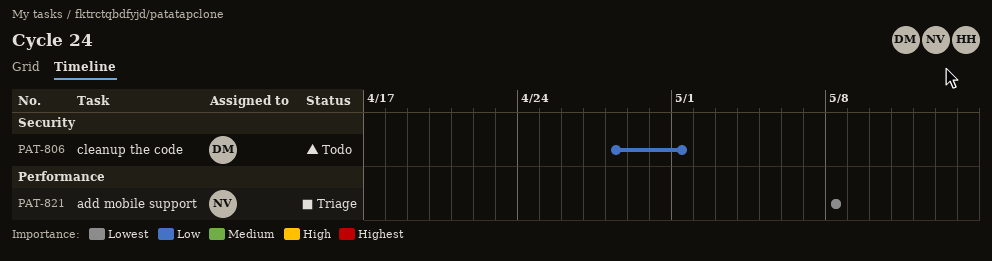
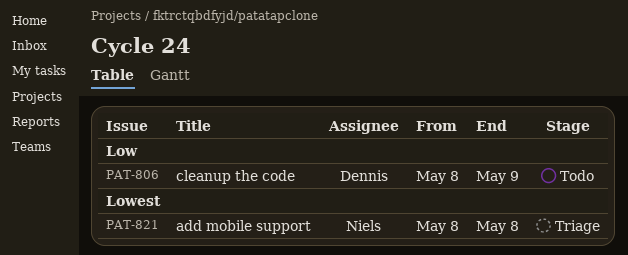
PAT-806, start: Apr 28 -> May 8
PAT-806, due: May 1 -> May 9

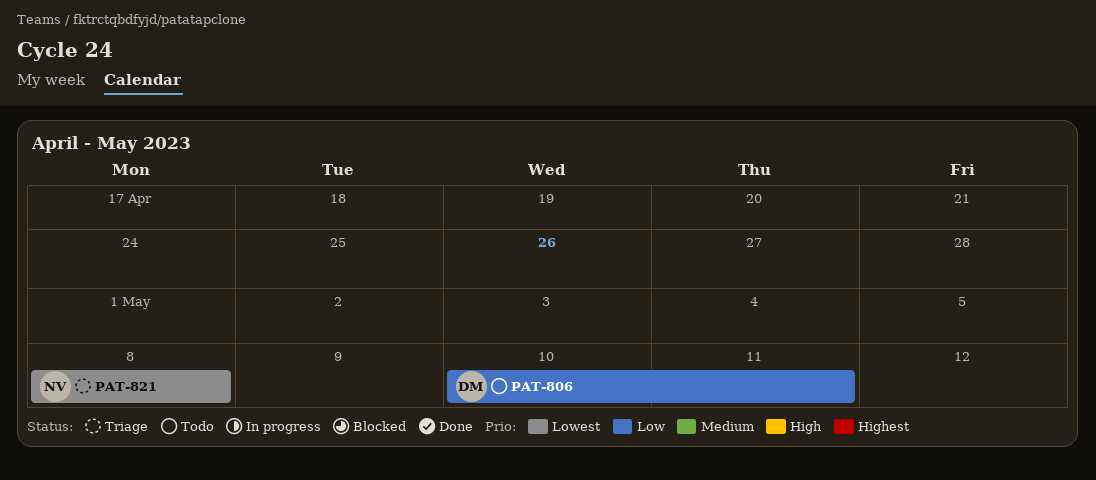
PAT-806, start: May 8 -> May 10
PAT-806, due: May 9 -> May 11

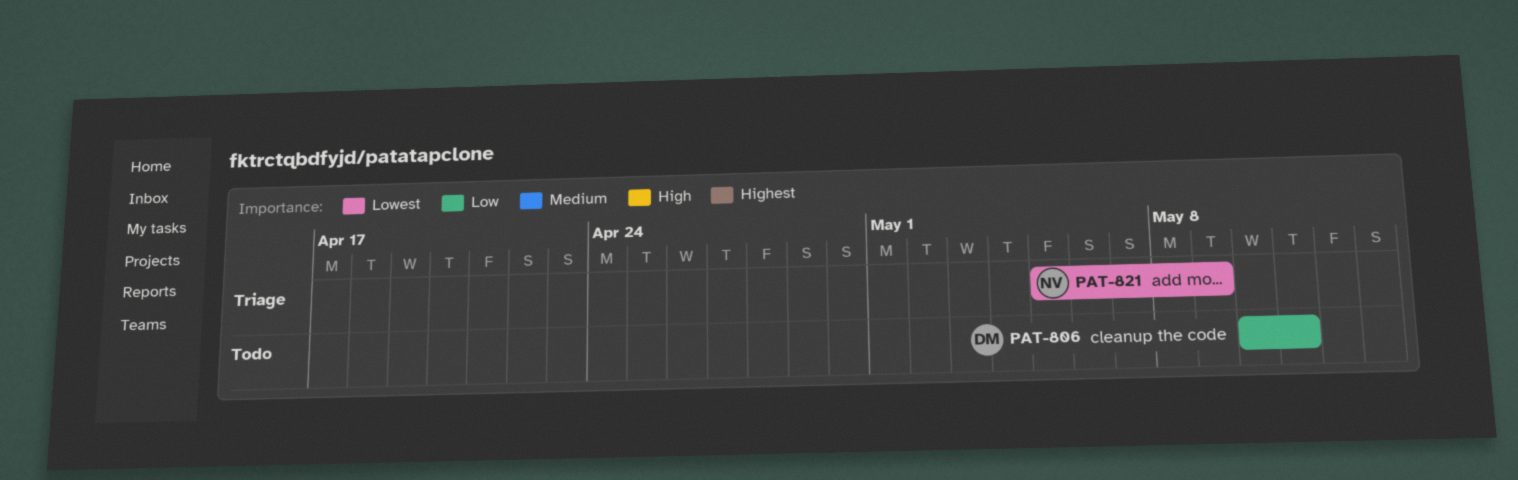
PAT-821, start: May 8 -> May 5
PAT-821, due: May 8 -> May 9

